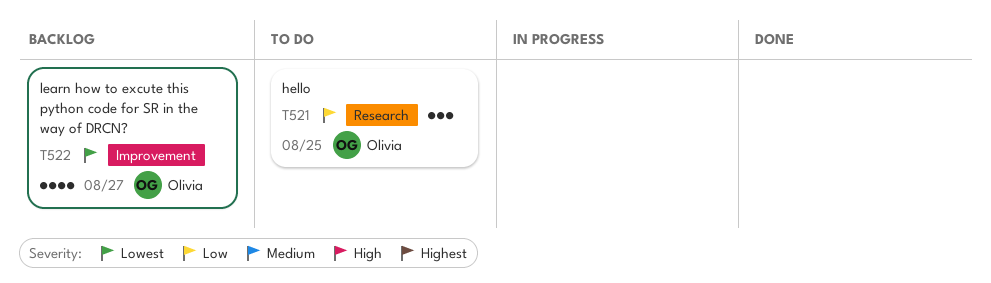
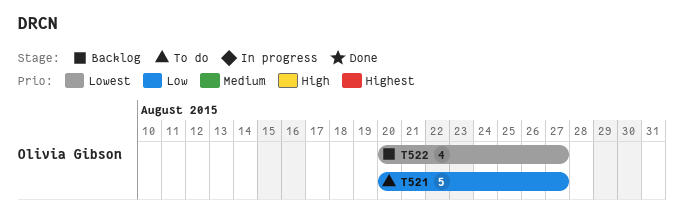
T521, estimate: 3 -> 5
T521, due: Aug 25 -> Aug 27

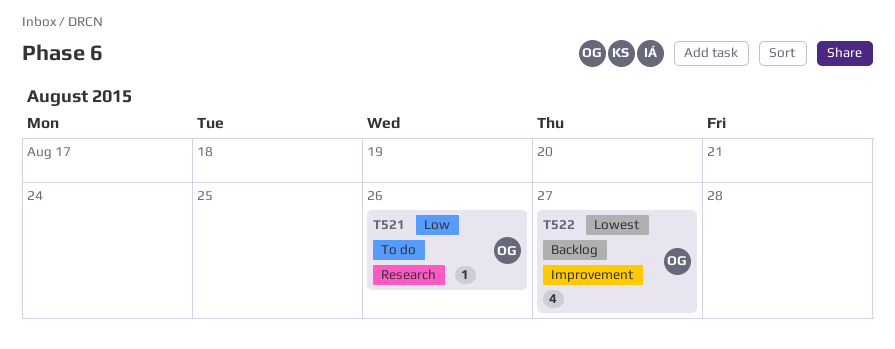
T521, estimate: 5 -> 1
T521, due: Aug 27 -> Aug 26

